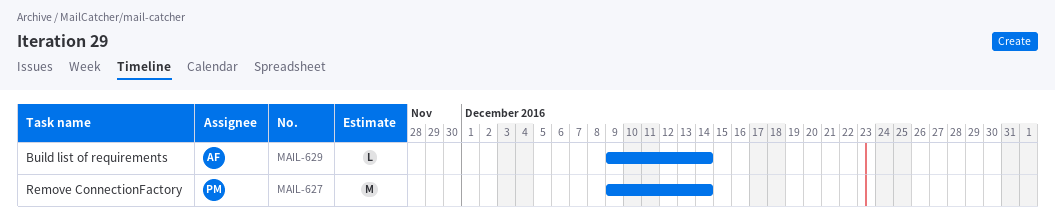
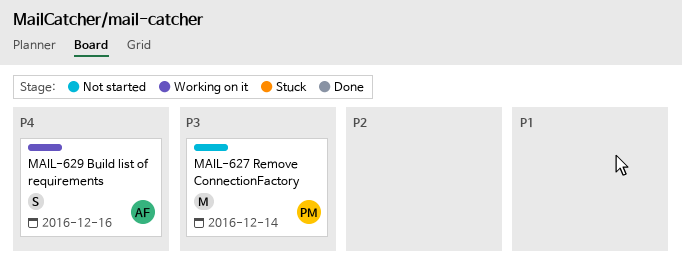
MAIL-629, estimate: L -> S
MAIL-629, due: Dec 14 -> Dec 16

